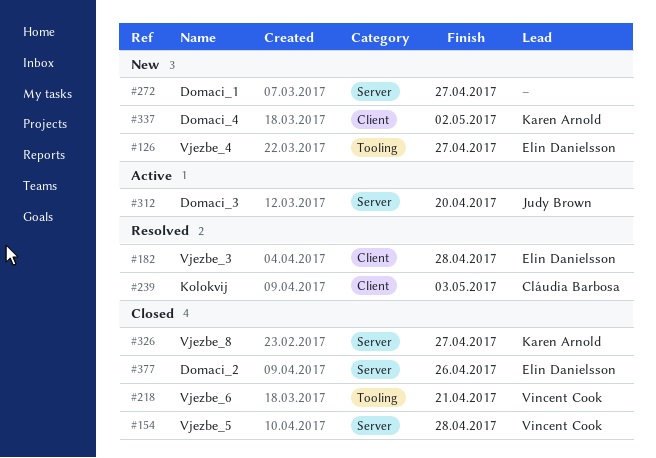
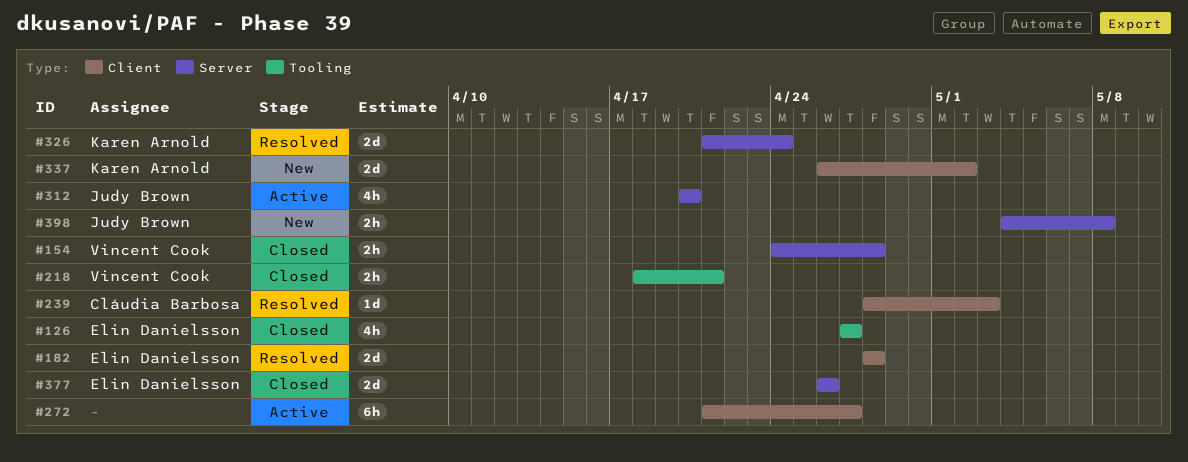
#126, status: New -> Closed
#272, status: New -> Active
#272, label: Server -> Client
#326, status: Closed -> Resolved
#326, due: Apr 27 -> Apr 24
#398: none -> present

